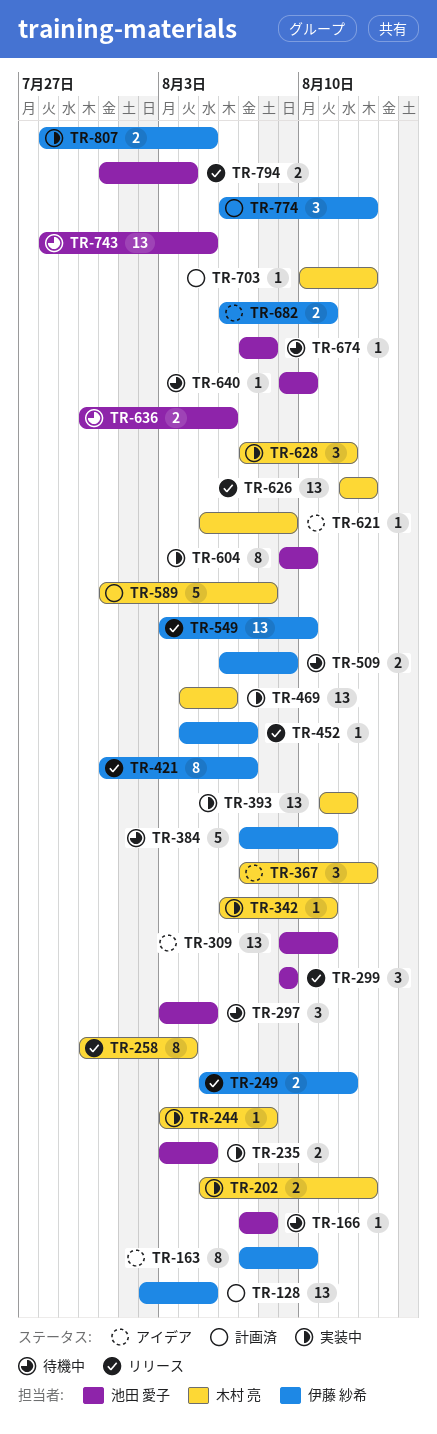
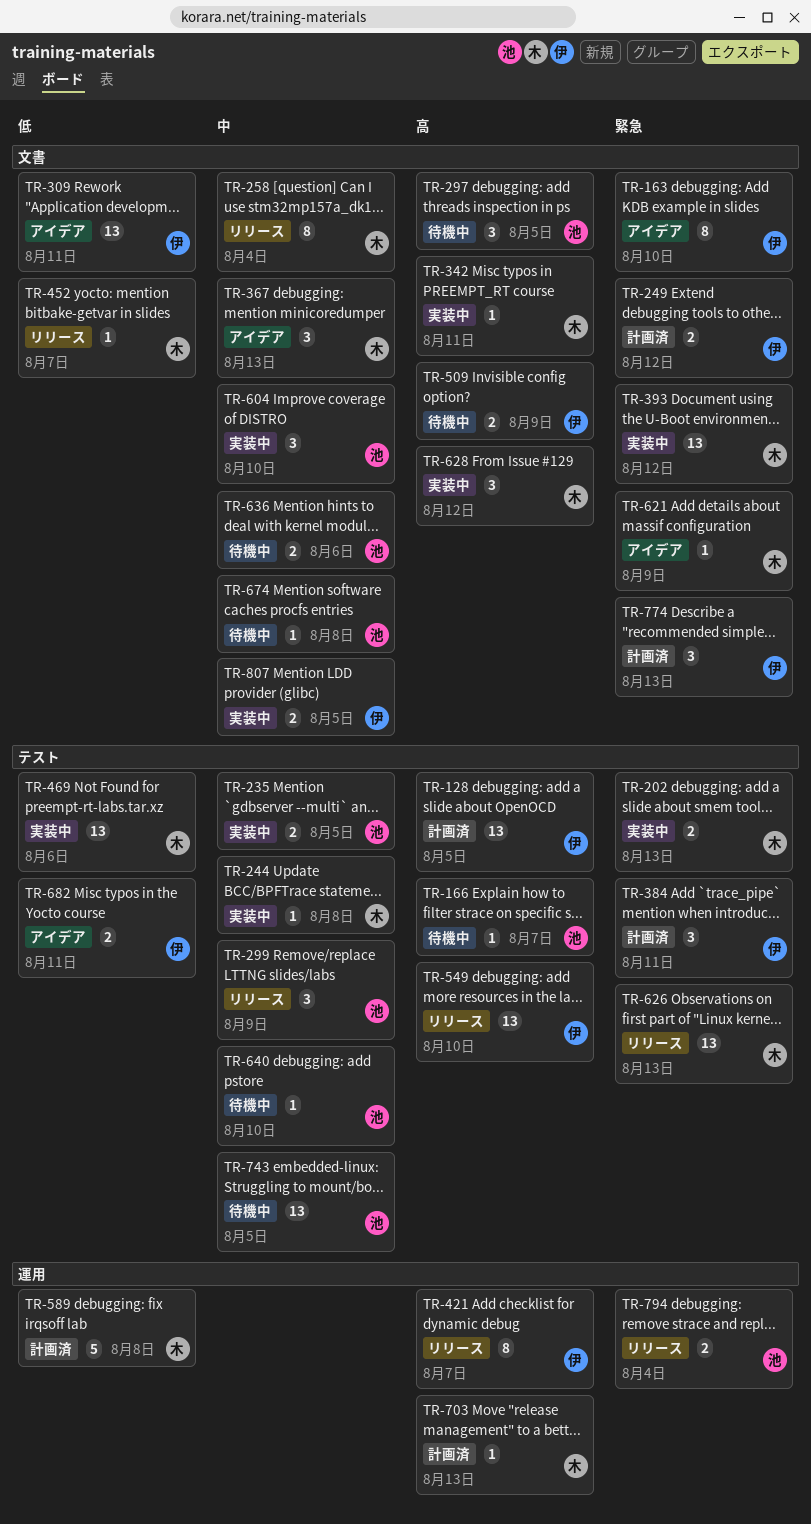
TR-166, due: Aug 8 -> Aug 7
TR-249, status: リリース -> 計画済
TR-309, owner: 池田 愛子 -> 伊藤 紗希
TR-384, status: 待機中 -> 計画済
TR-384, estimate: 5 -> 3
TR-452, owner: 伊藤 紗希 -> 木村 亮
TR-604, estimate: 8 -> 3

